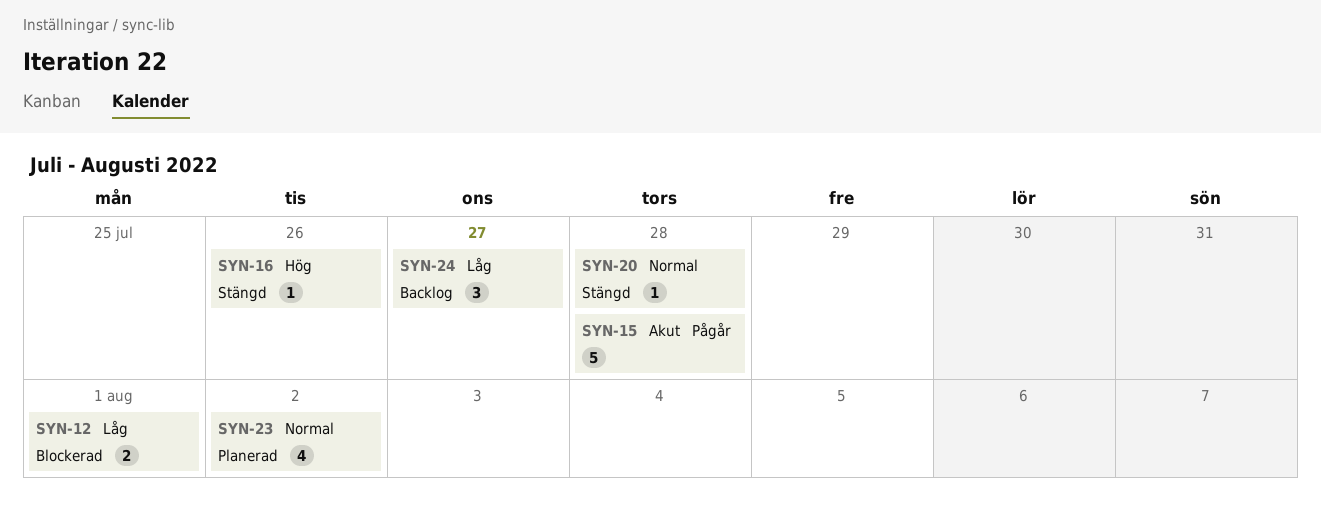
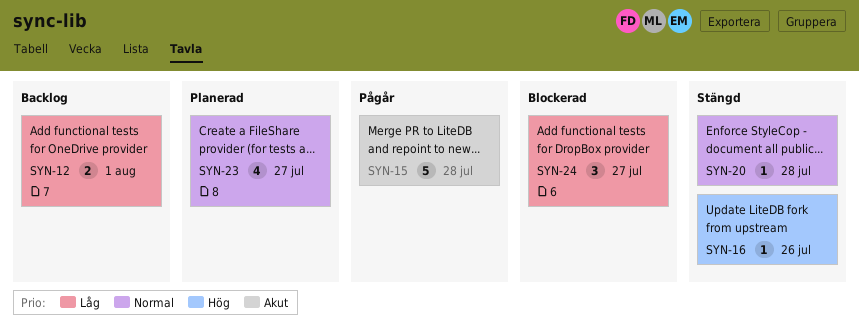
SYN-12, status: Blockerad -> Backlog
SYN-23, due: Aug 2 -> Jul 27
SYN-24, status: Backlog -> Blockerad

